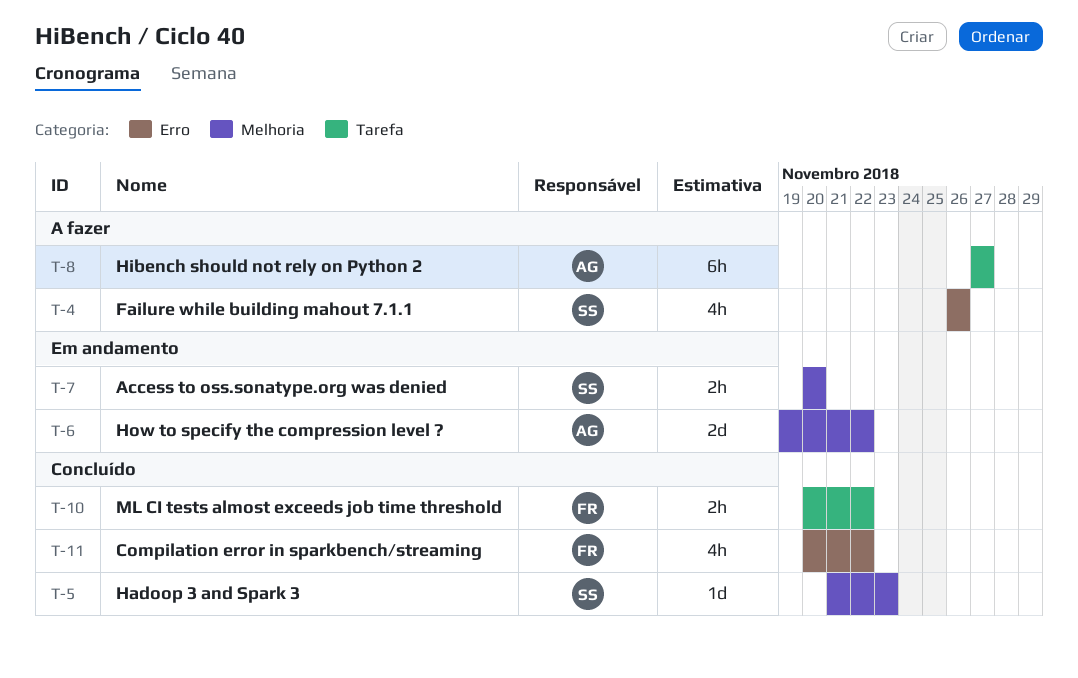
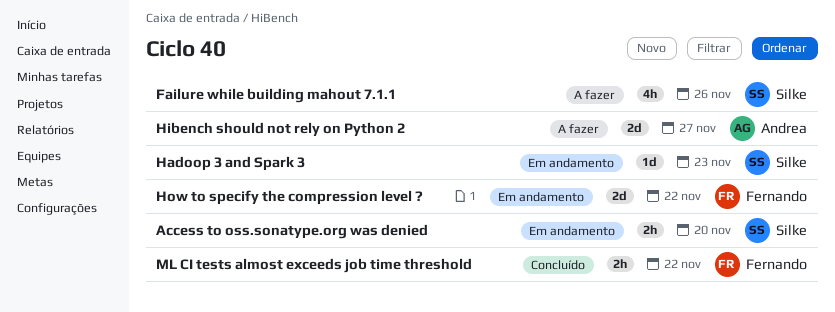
Compilation error in sparkbench/streaming: present -> none
Hadoop 3 and Spark 3, status: Concluído -> Em andamento
Hibench should not rely on Python 2, estimate: 6h -> 2d
How to specify the compression level ?, owner: Andrea -> Fernando

